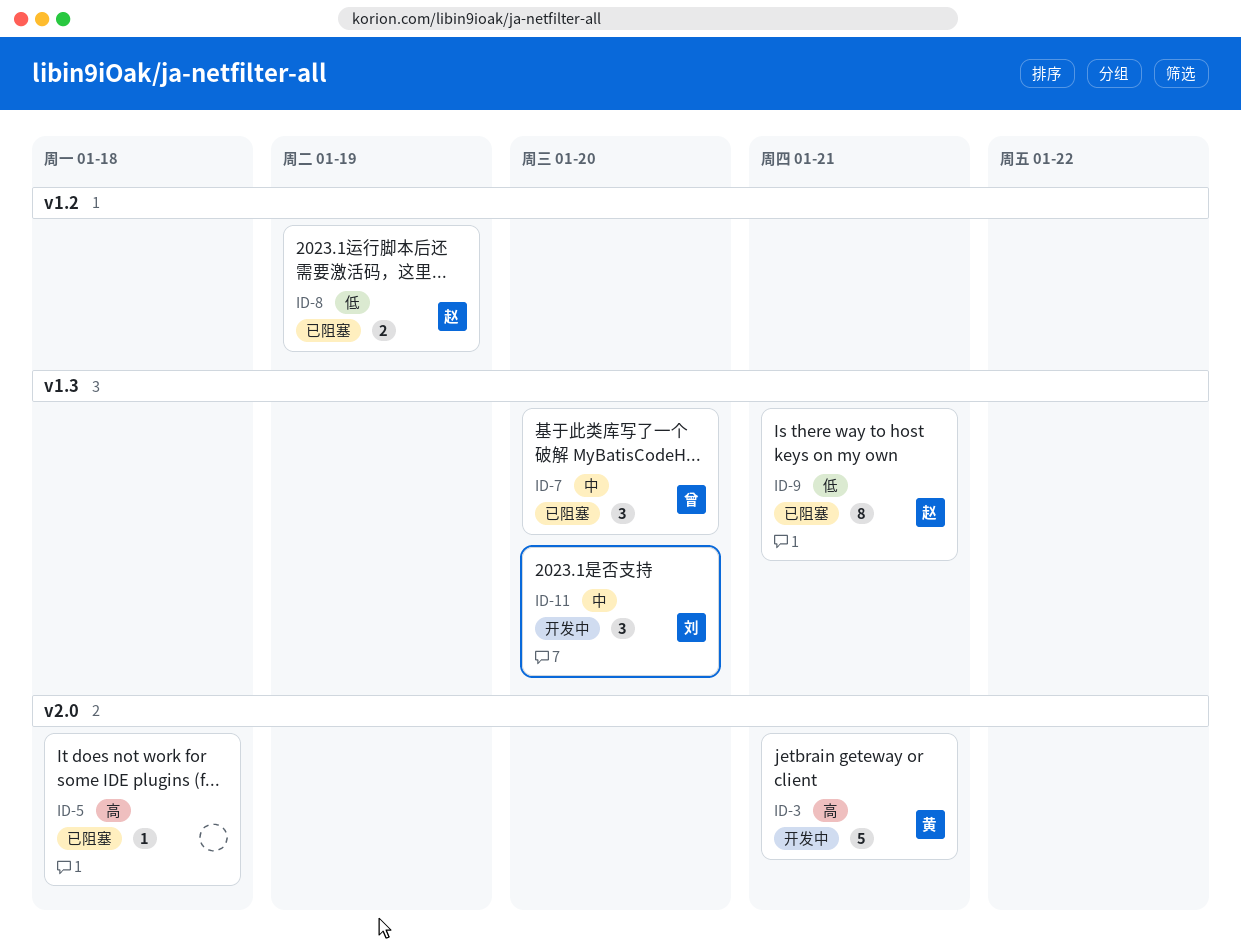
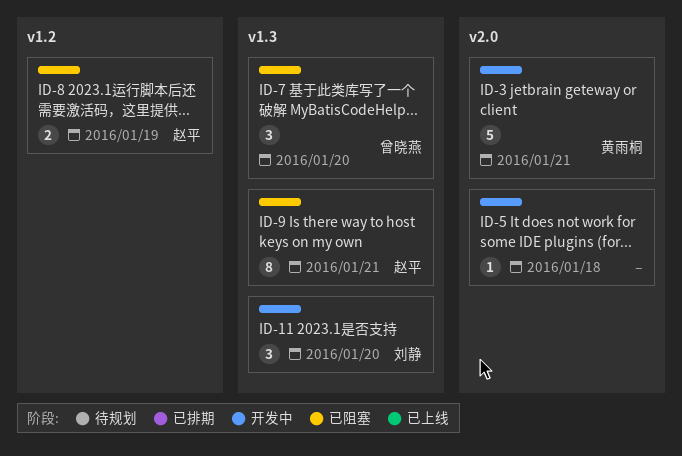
ID-5, status: 已阻塞 -> 开发中

